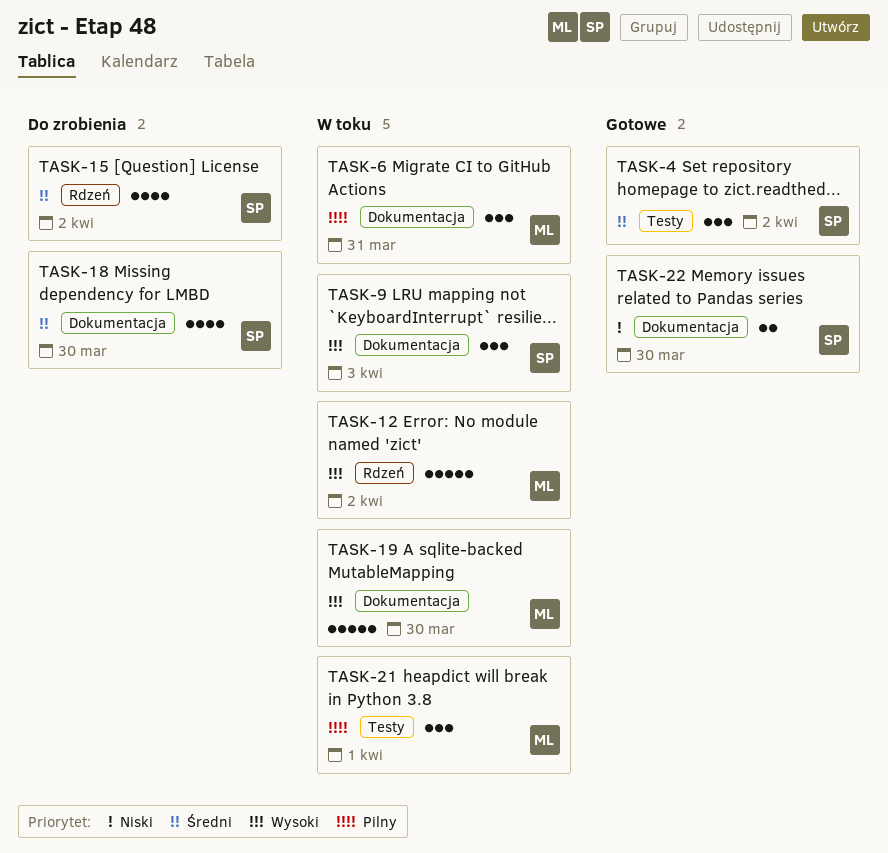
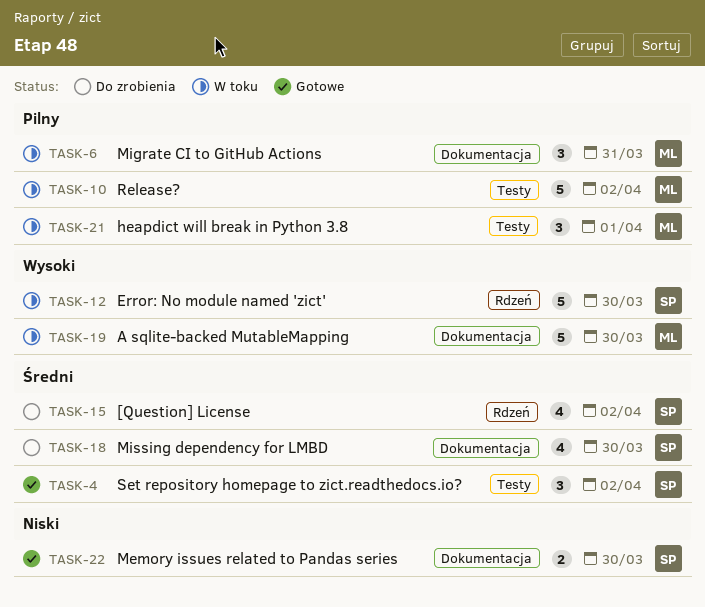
TASK-9: present -> none
TASK-10: none -> present
TASK-12, owner: ML -> SP
TASK-12, due: Apr 2 -> Mar 30

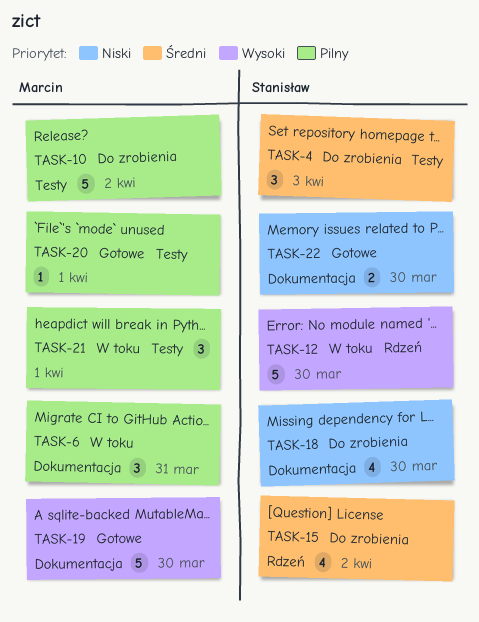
TASK-4, status: Gotowe -> Do zrobienia
TASK-4, due: Apr 2 -> Apr 3
TASK-10, status: W toku -> Do zrobienia
TASK-18, priority: Średni -> Niski
TASK-19, status: W toku -> Gotowe
TASK-20: none -> present

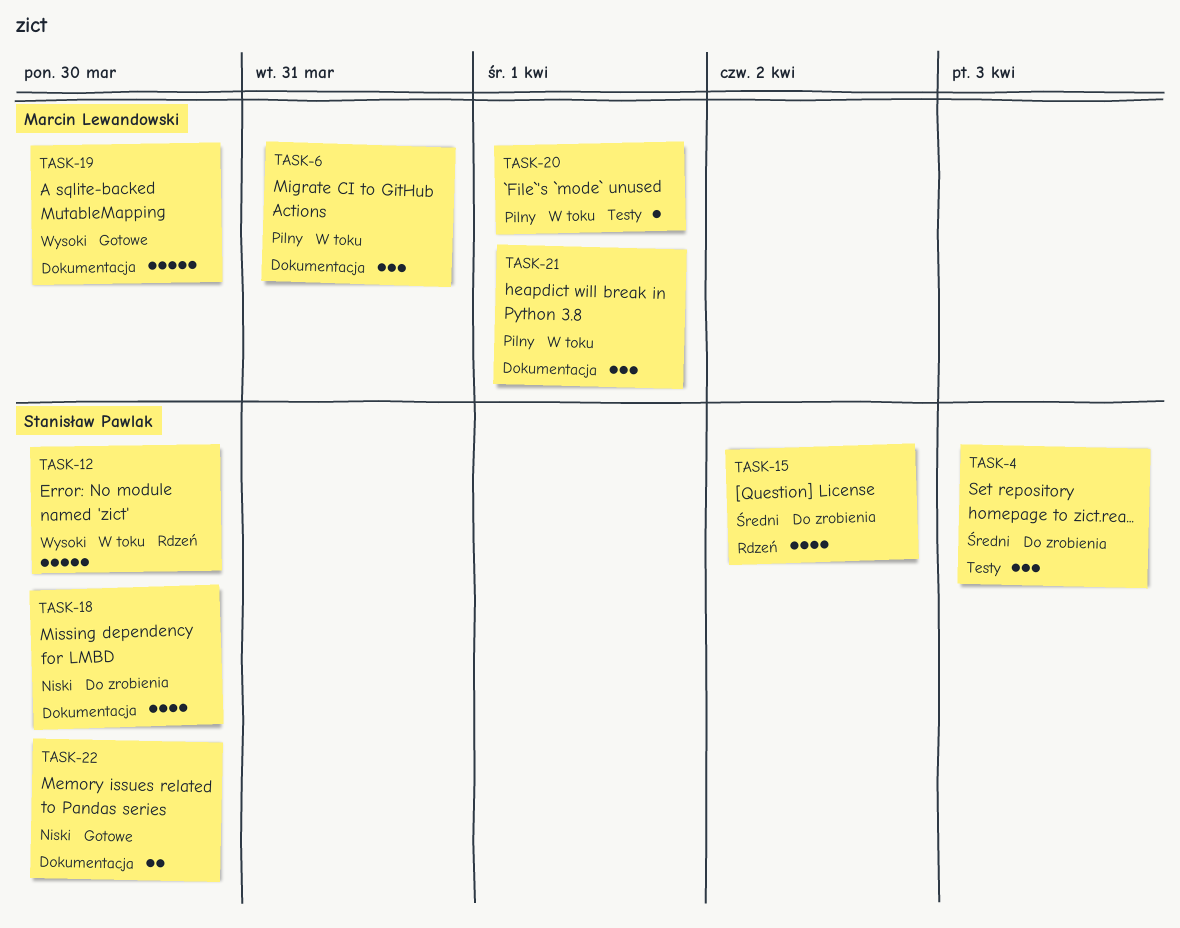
TASK-10: present -> none
TASK-20, status: Gotowe -> W toku
TASK-21, label: Testy -> Dokumentacja

